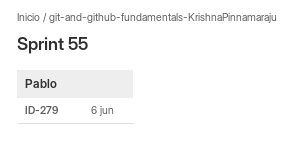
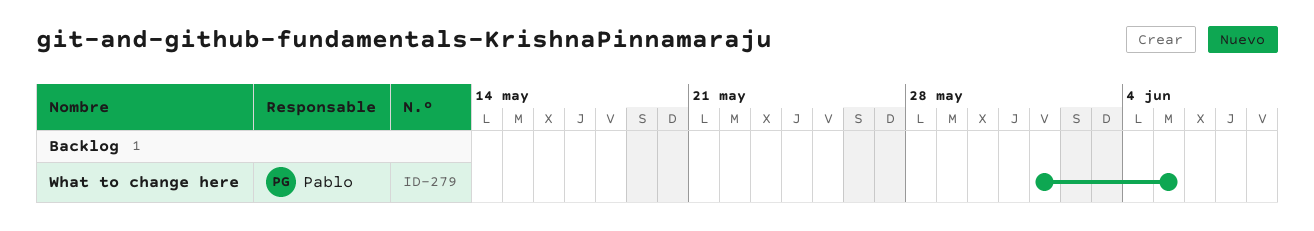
ID-279, due: Jun 6 -> Jun 5

